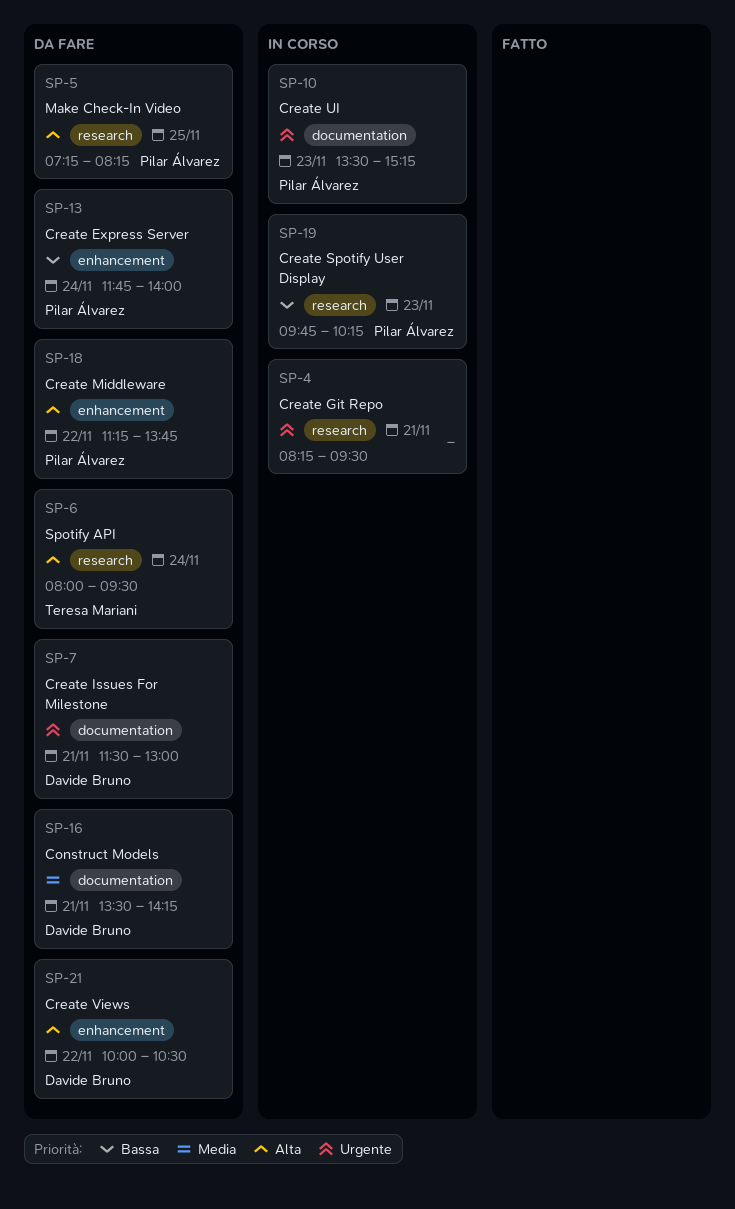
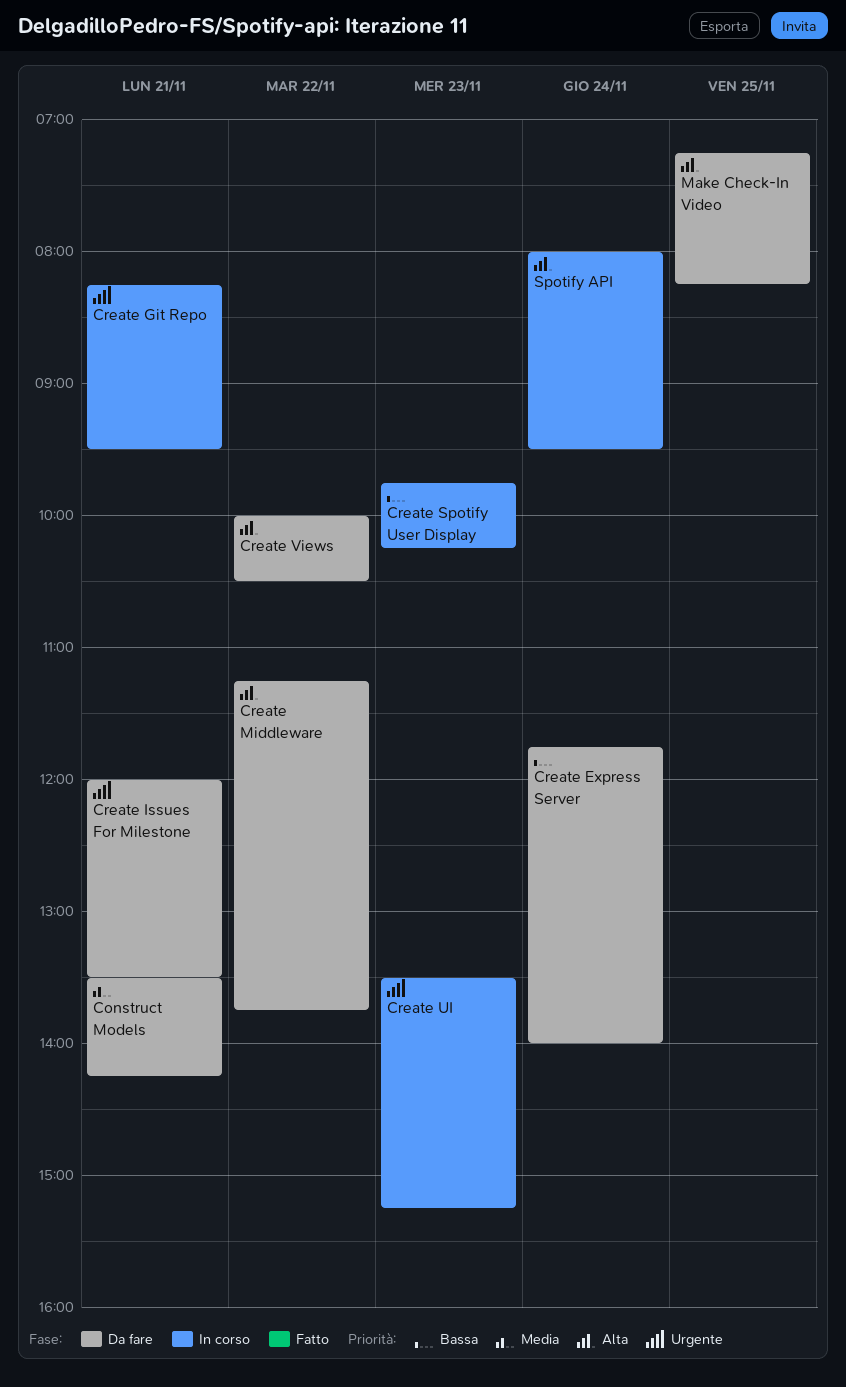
Create Issues For Milestone, begins: 11:30 -> 12:00
Create Issues For Milestone, ends: 13:00 -> 13:30
Spotify API, status: Da fare -> In corso

